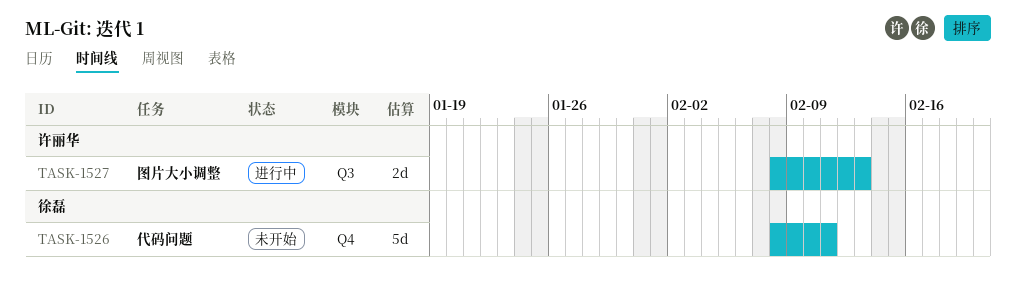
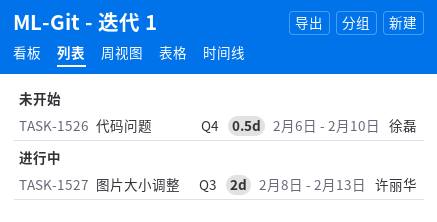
TASK-1526, estimate: 5d -> 0.5d
TASK-1526, start: Feb 8 -> Feb 6
TASK-1526, due: Feb 11 -> Feb 10

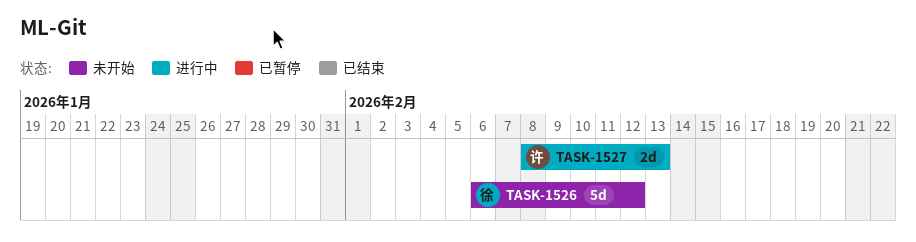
TASK-1526, estimate: 0.5d -> 5d
TASK-1526, due: Feb 10 -> Feb 12

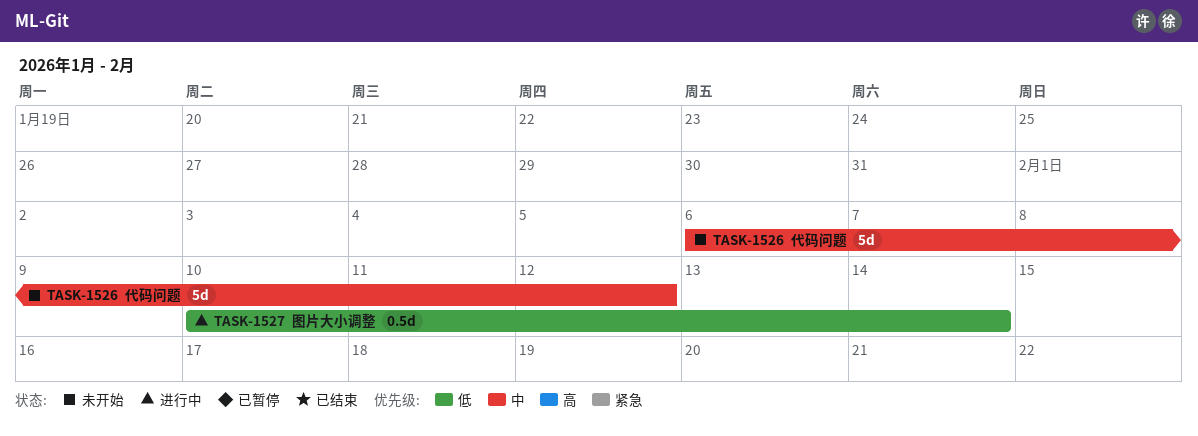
TASK-1527, estimate: 2d -> 0.5d
TASK-1527, start: Feb 8 -> Feb 10
TASK-1527, due: Feb 13 -> Feb 14

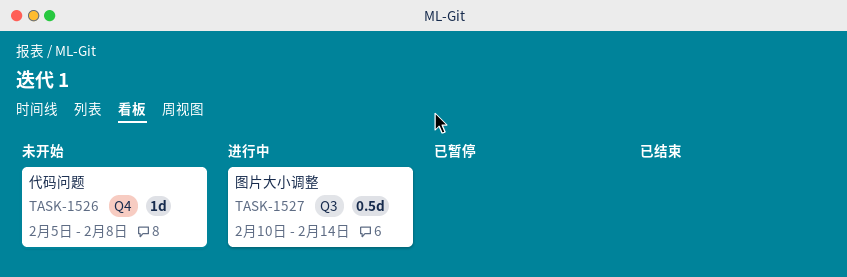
TASK-1526, estimate: 5d -> 1d
TASK-1526, start: Feb 6 -> Feb 5
TASK-1526, due: Feb 12 -> Feb 8

